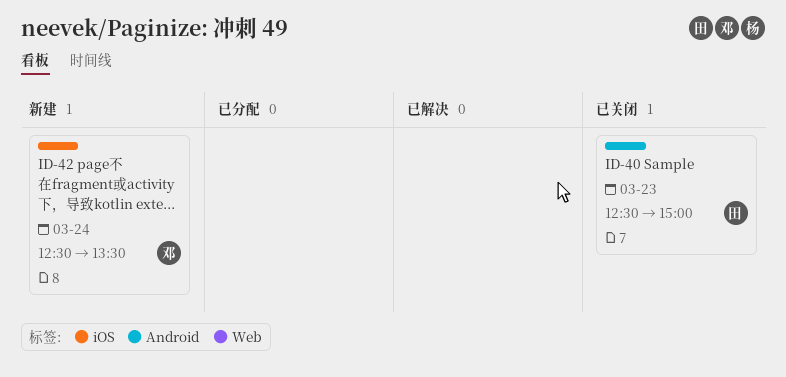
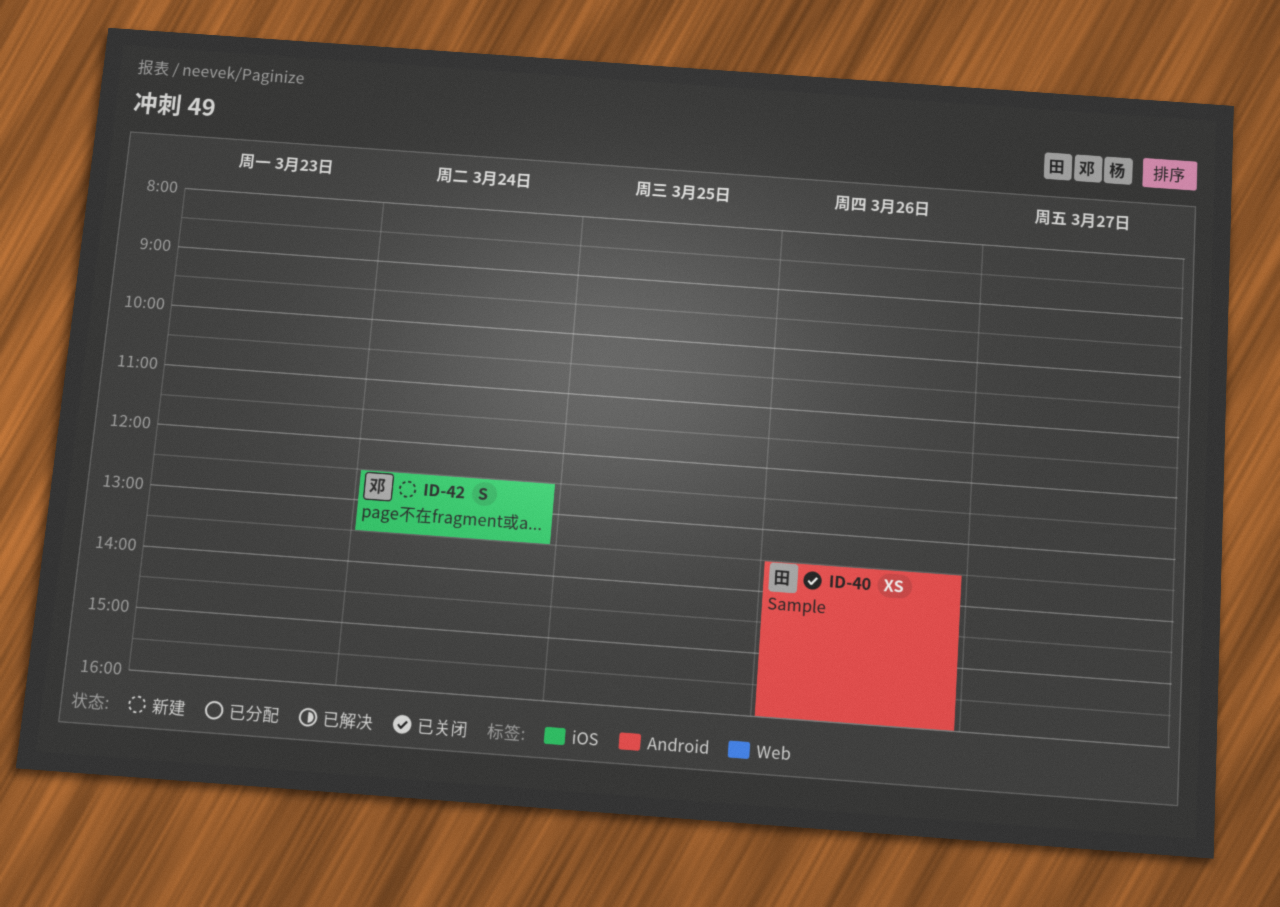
ID-40, day: Mar 23 -> Mar 26
ID-40, begins: 12:30 -> 13:30
ID-40, ends: 15:00 -> 16:00

